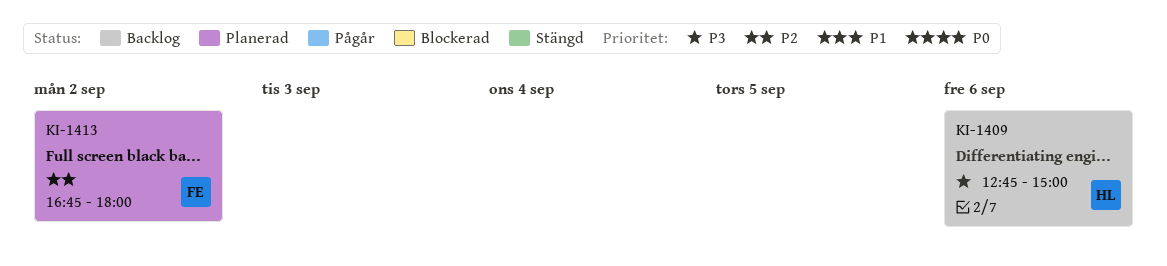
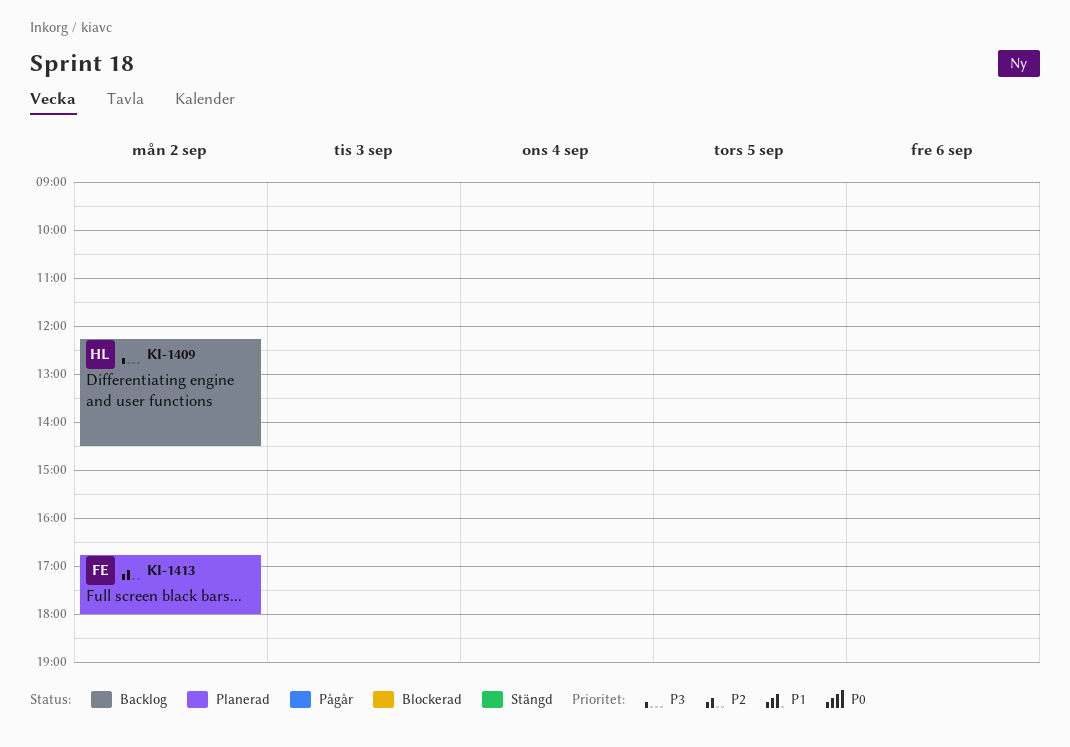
KI-1409, day: Sep 6 -> Sep 2
KI-1409, begins: 12:45 -> 12:15
KI-1409, ends: 15:00 -> 14:30

